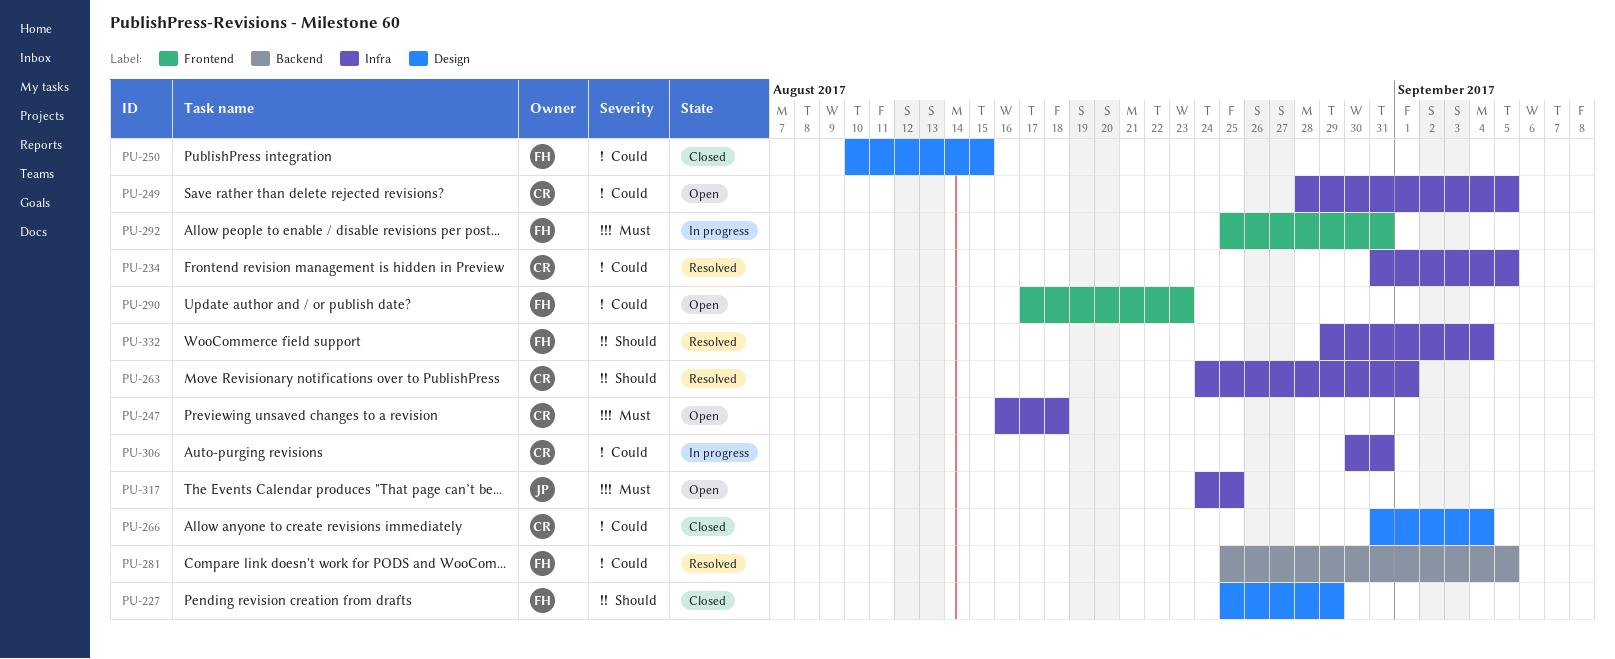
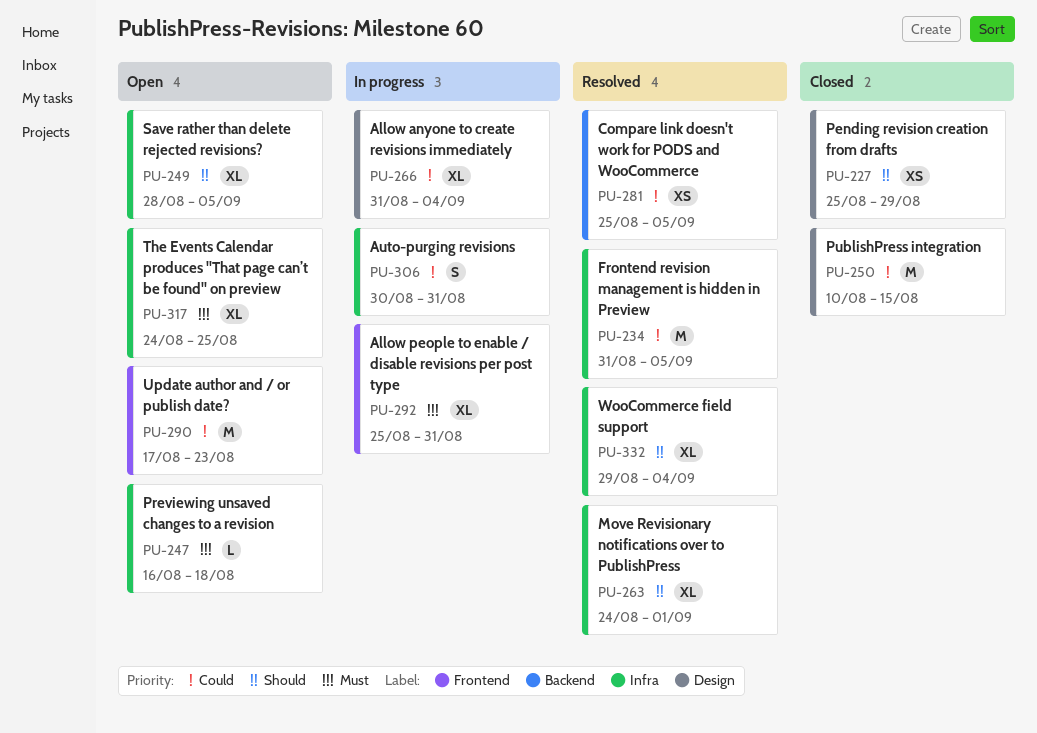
PU-249, priority: Could -> Should
PU-266, status: Closed -> In progress

